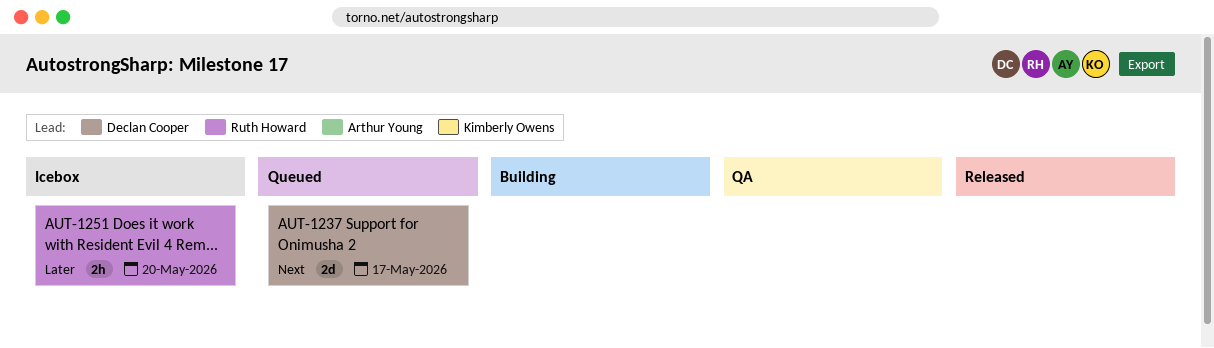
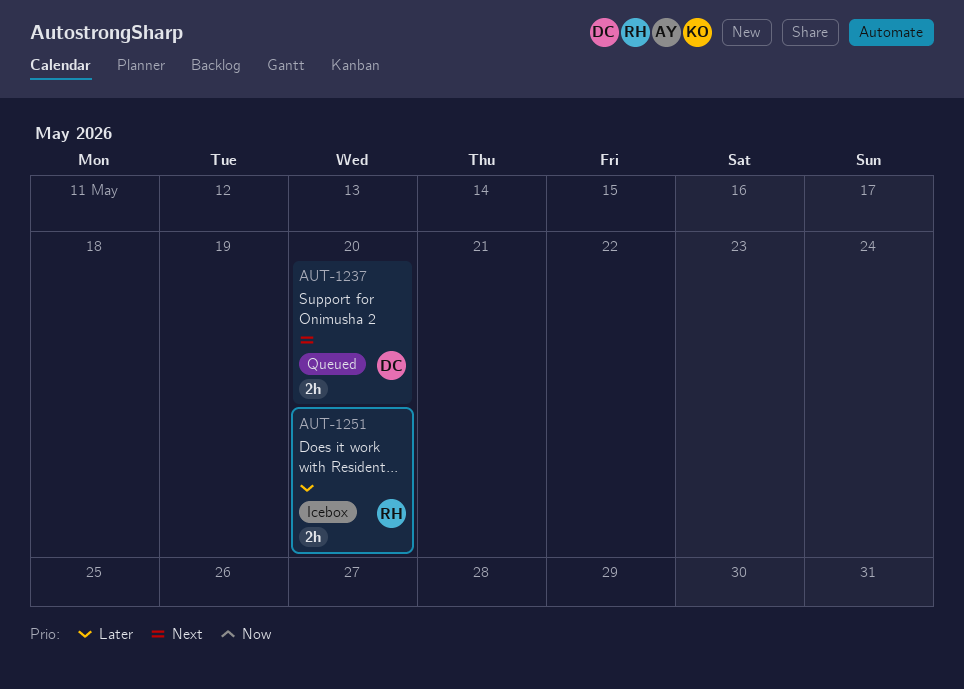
AUT-1237, estimate: 2d -> 2h
AUT-1237, due: May 17 -> May 20

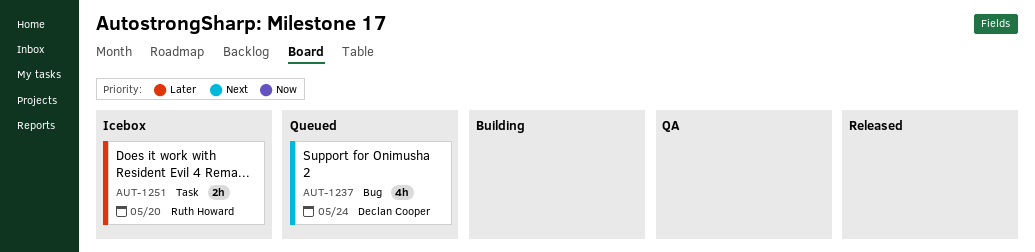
AUT-1237, estimate: 2h -> 4h
AUT-1237, due: May 20 -> May 24

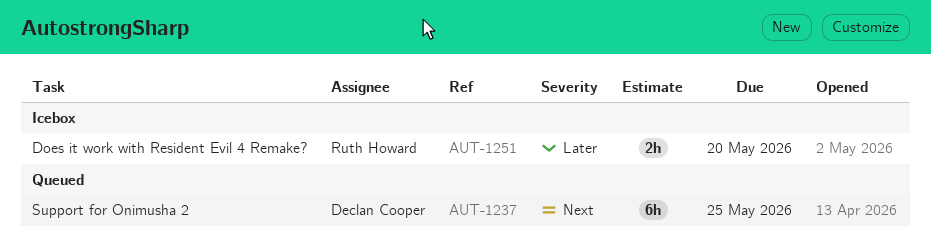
AUT-1237, estimate: 4h -> 6h
AUT-1237, due: May 24 -> May 25

